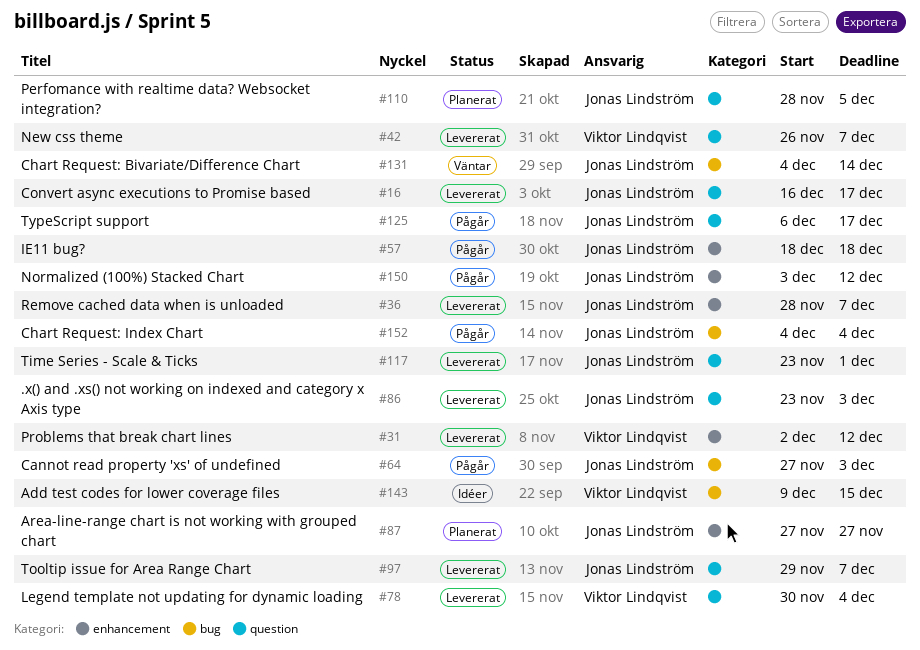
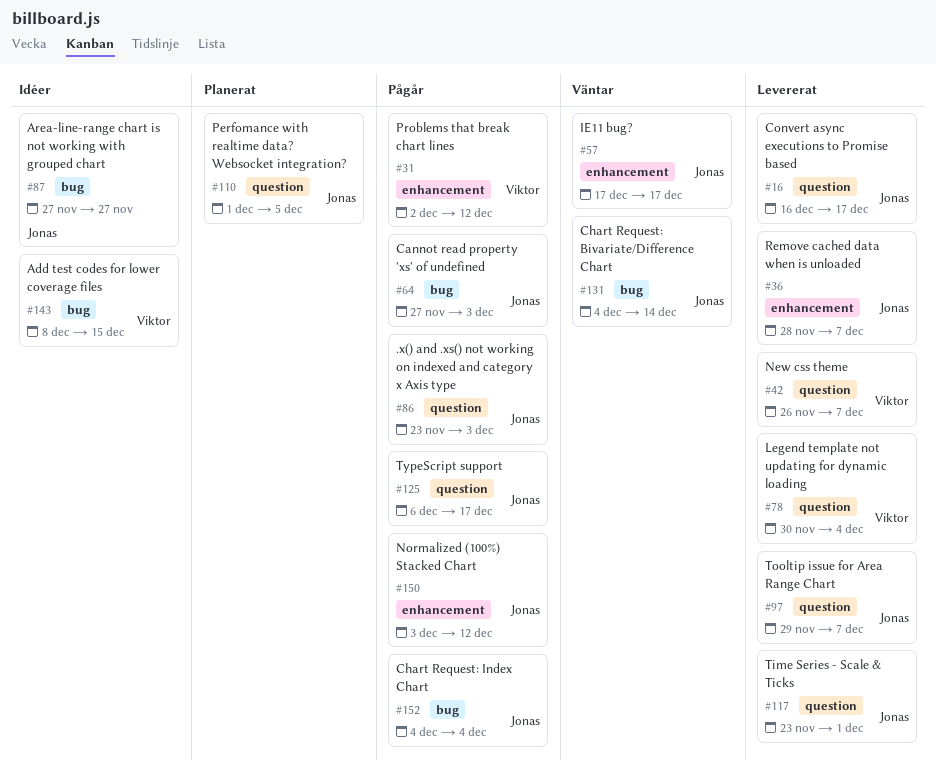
#31, status: Levererat -> Pågår
#57, status: Pågår -> Väntar
#57, start: Dec 18 -> Dec 17
#57, due: Dec 18 -> Dec 17
#86, status: Levererat -> Pågår
#87, status: Planerat -> Idéer
#87, label: enhancement -> bug
#110, start: Nov 28 -> Dec 1
#143, start: Dec 9 -> Dec 8

